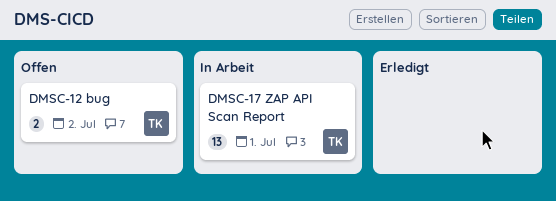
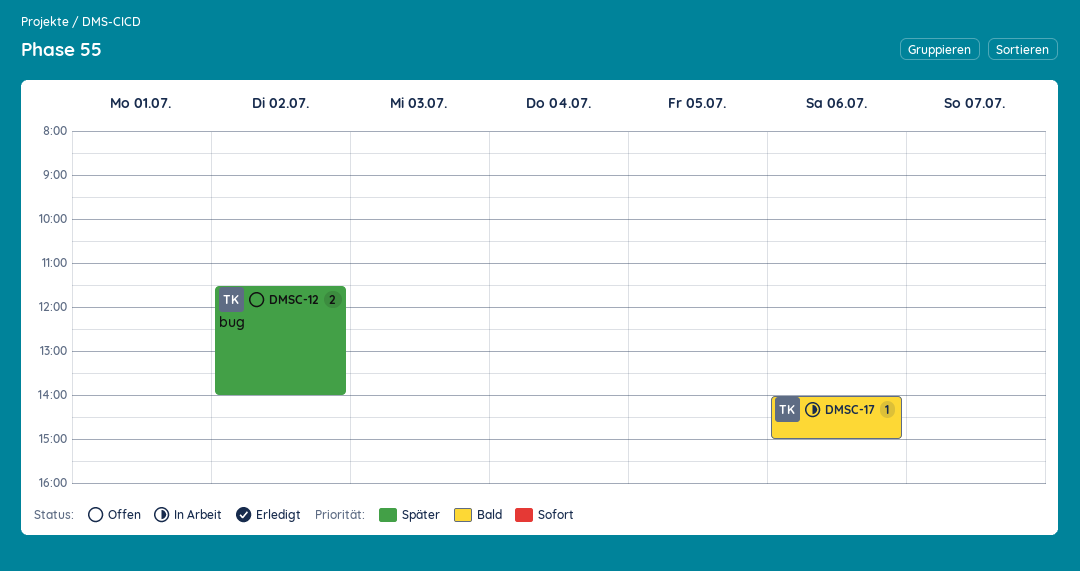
DMSC-17, estimate: 13 -> 1
DMSC-17, day: Jul 1 -> Jul 6

